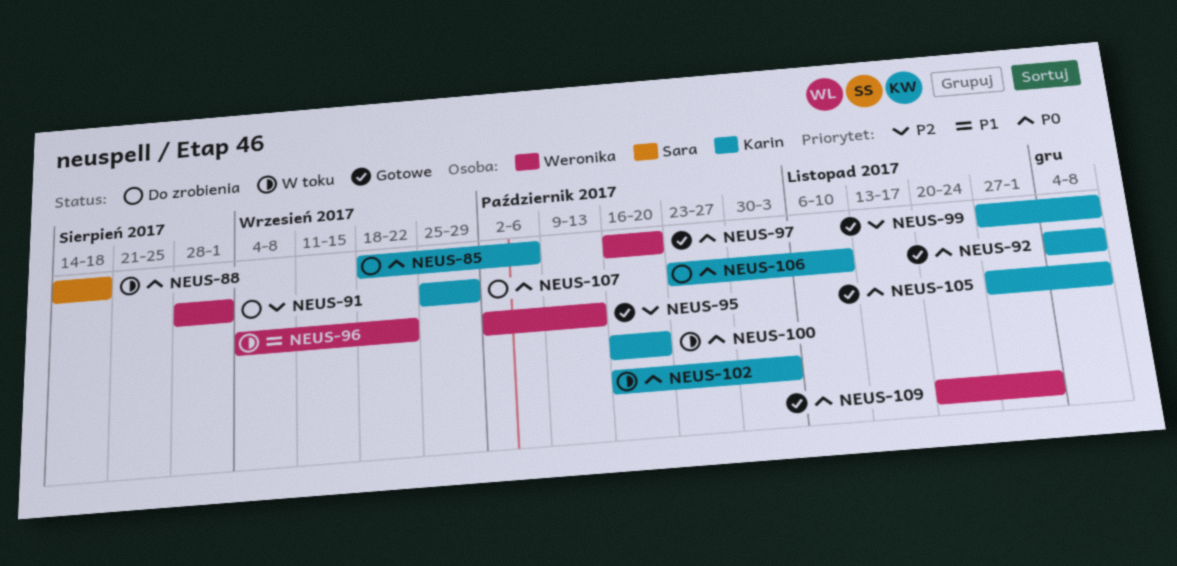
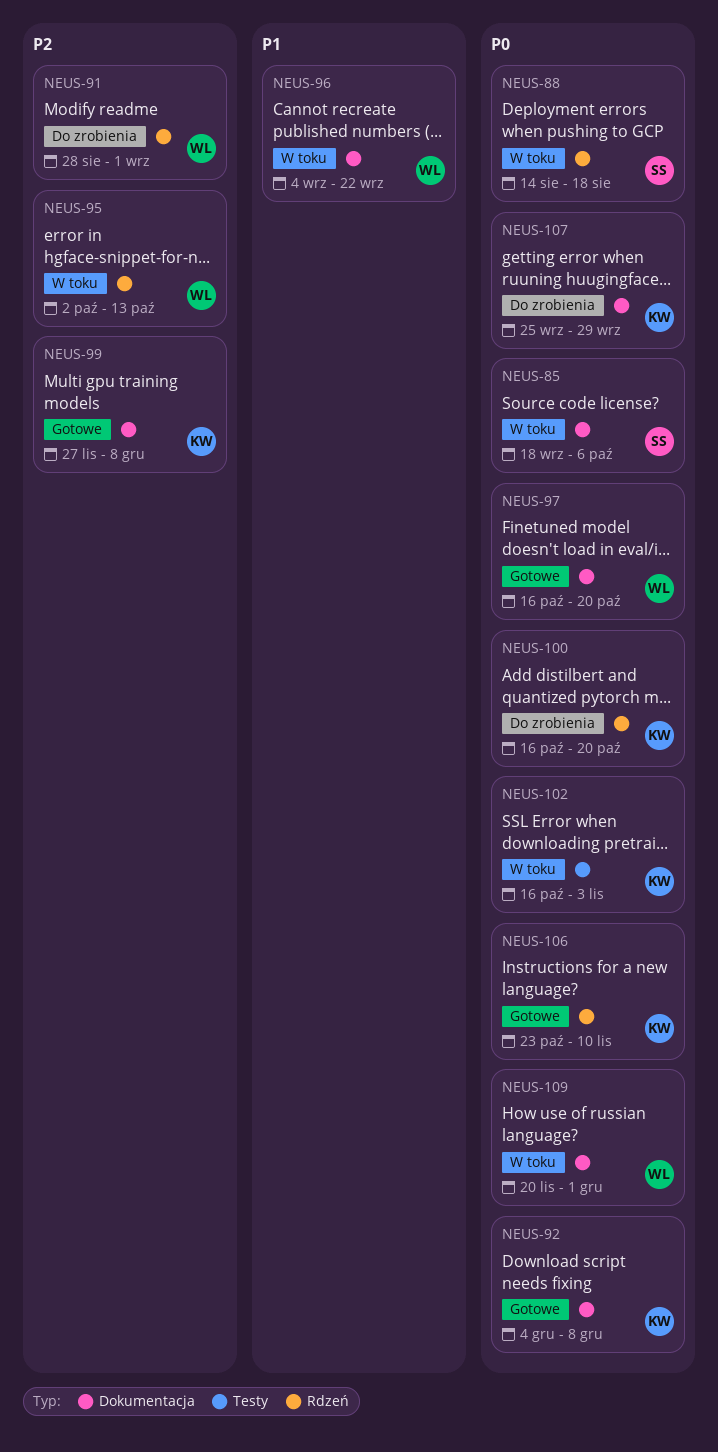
NEUS-85, status: Do zrobienia -> W toku
NEUS-85, owner: Karin -> Sara
NEUS-95, status: Gotowe -> W toku
NEUS-100, status: W toku -> Do zrobienia
NEUS-105: present -> none
NEUS-106, status: Do zrobienia -> Gotowe
NEUS-109, status: Gotowe -> W toku

